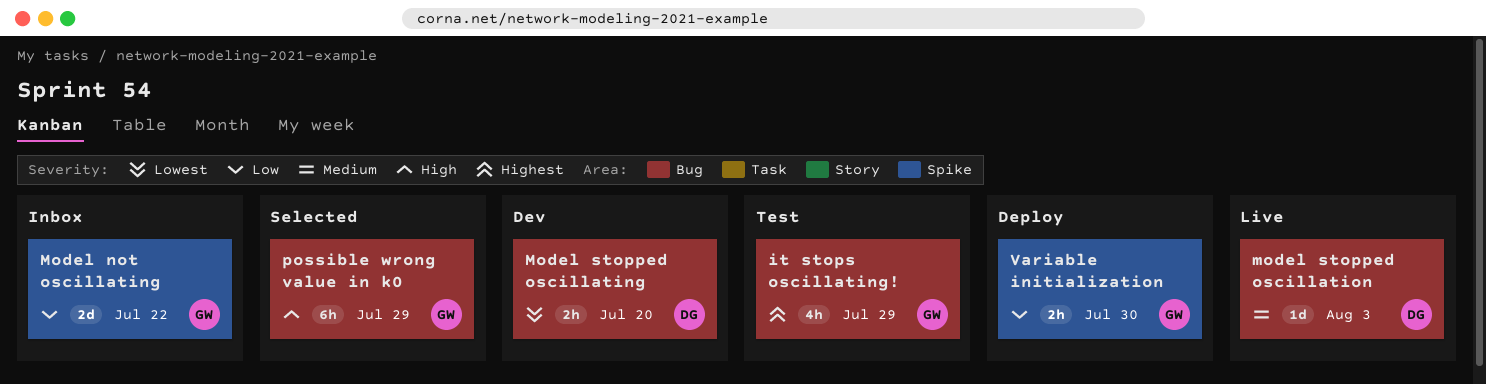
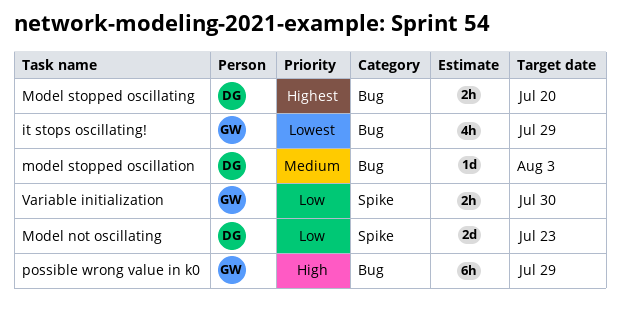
it stops oscillating!, priority: Highest -> Lowest
Model not oscillating, owner: GW -> DG
Model not oscillating, due: Jul 22 -> Jul 23
Model stopped oscillating, priority: Lowest -> Highest

